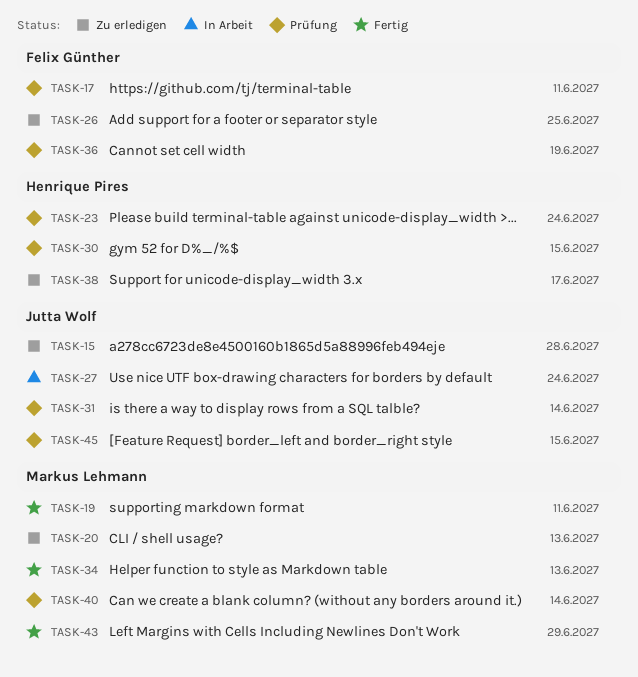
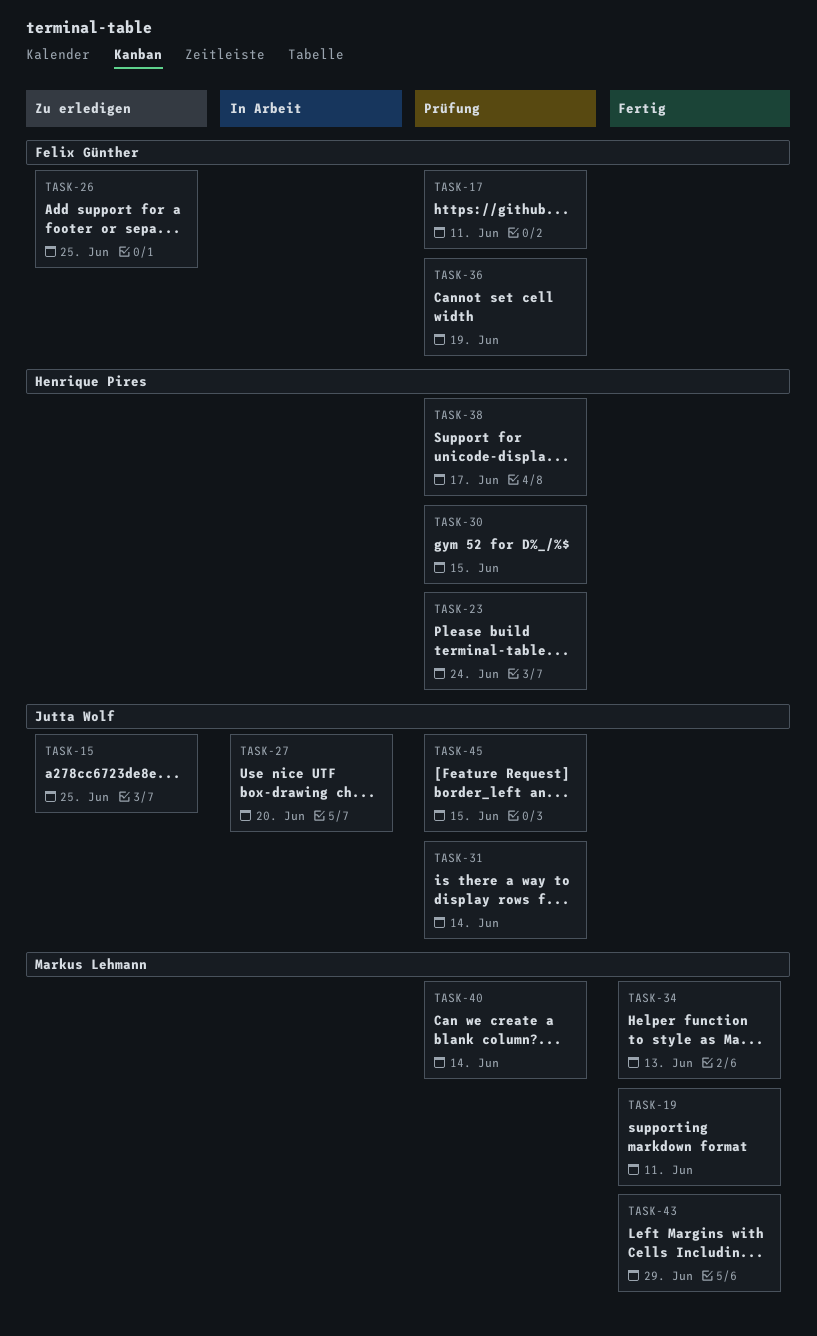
TASK-15, due: Jun 28 -> Jun 25
TASK-20: present -> none
TASK-27, due: Jun 24 -> Jun 20
TASK-38, status: Zu erledigen -> Prüfung

